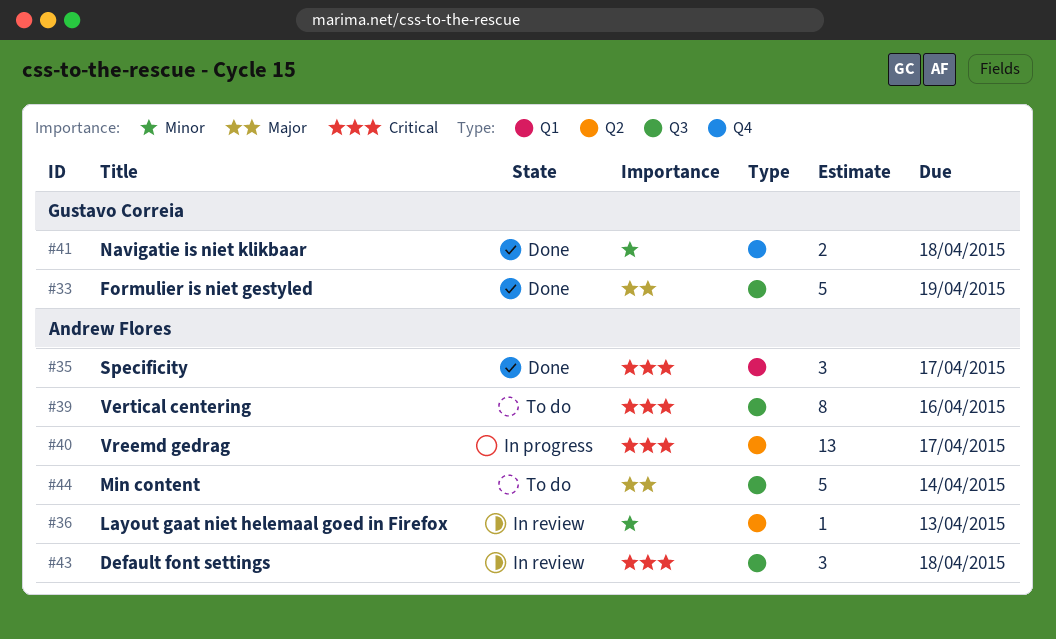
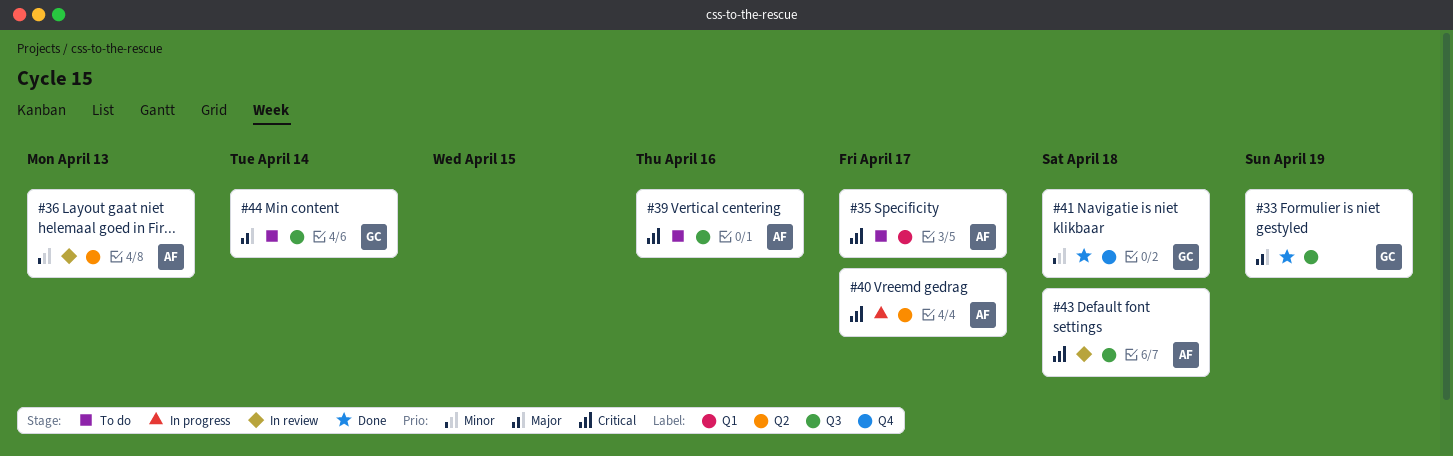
#35, status: Done -> To do
#44, owner: Andrew Flores -> Gustavo Correia

